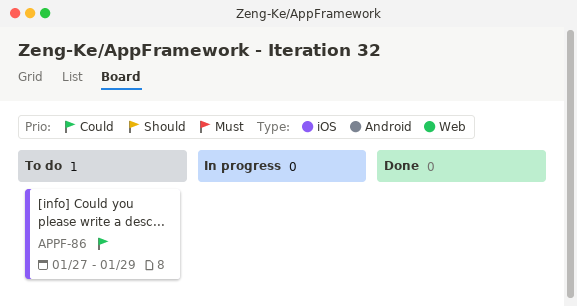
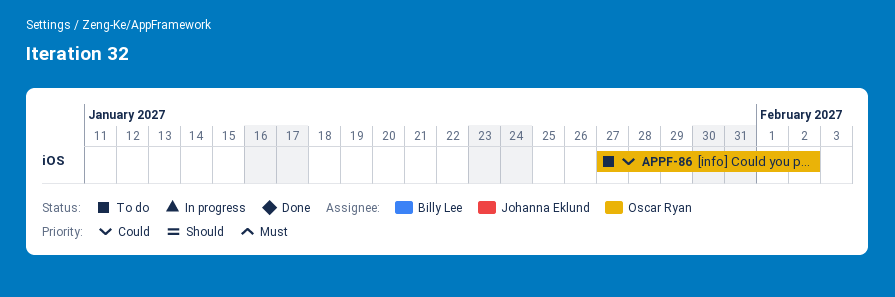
APPF-86, due: Jan 29 -> Feb 2

